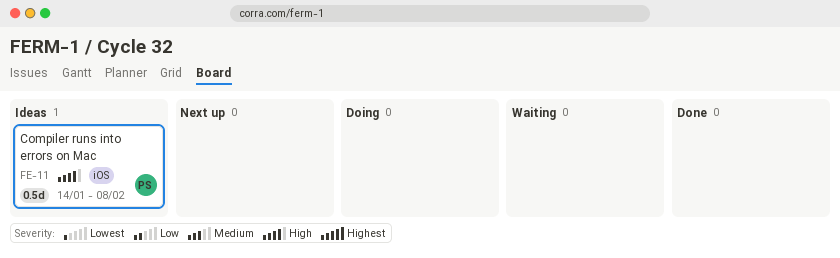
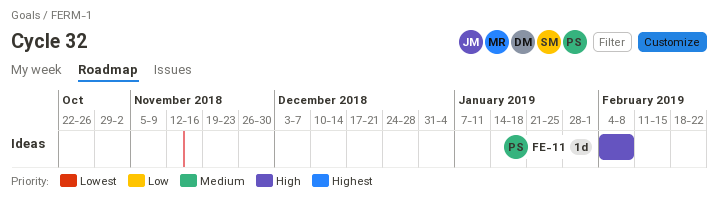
FE-11, estimate: 0.5d -> 1d
FE-11, start: Jan 14 -> Feb 4

